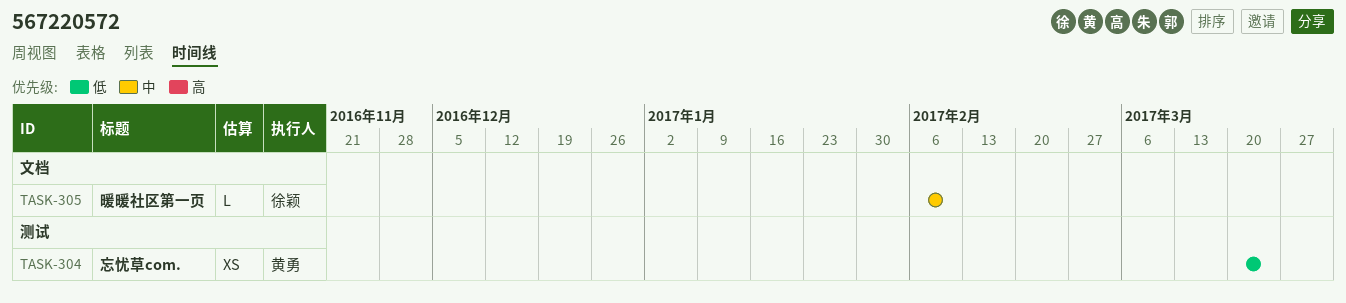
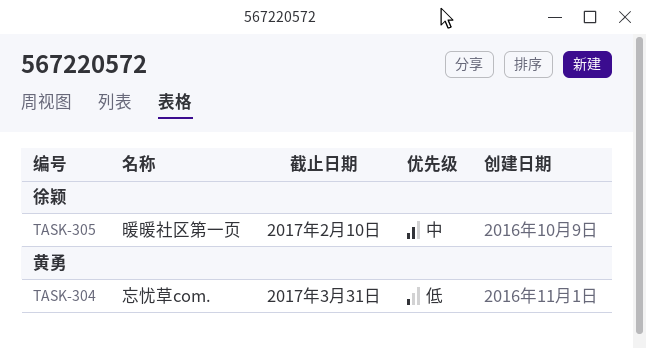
TASK-304, due: Mar 24 -> Mar 31

